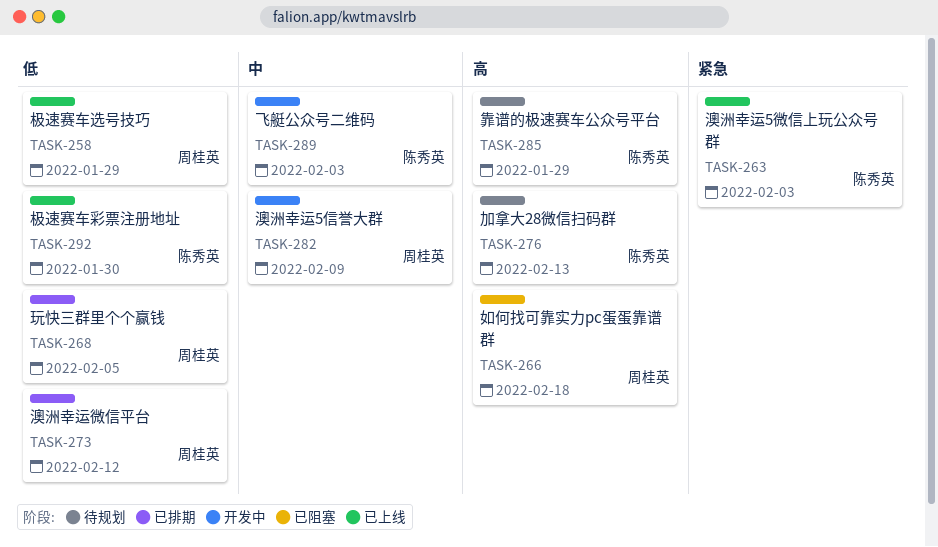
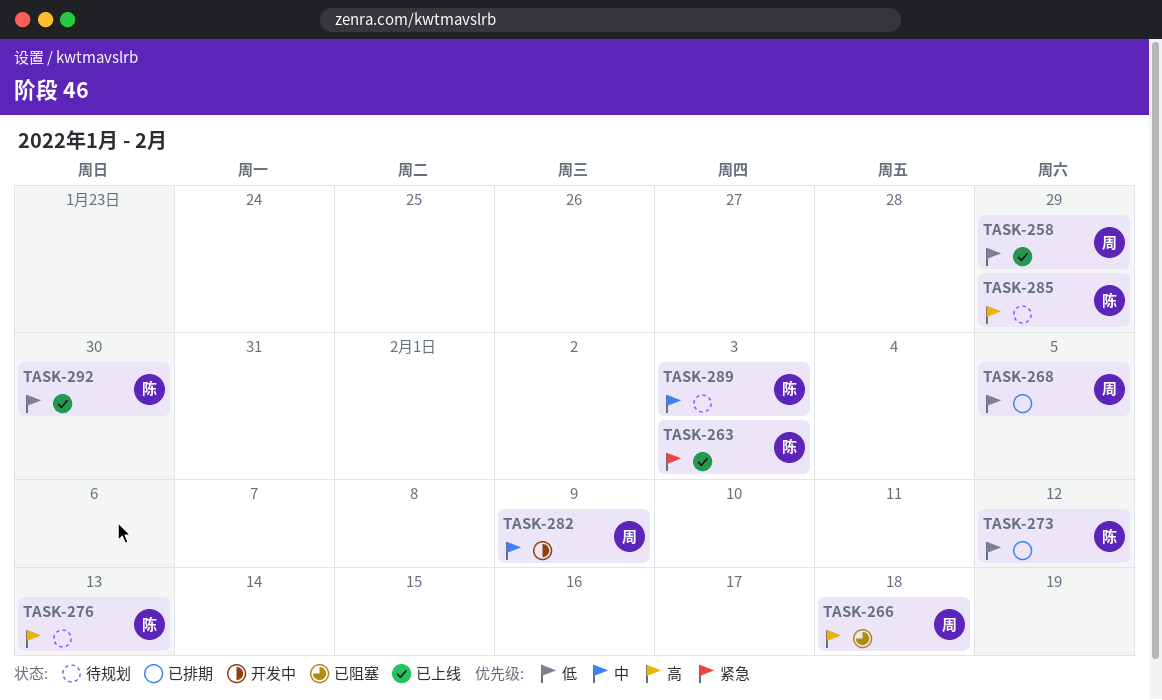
TASK-273, owner: 周桂英 -> 陈秀英
TASK-289, status: 开发中 -> 待规划

